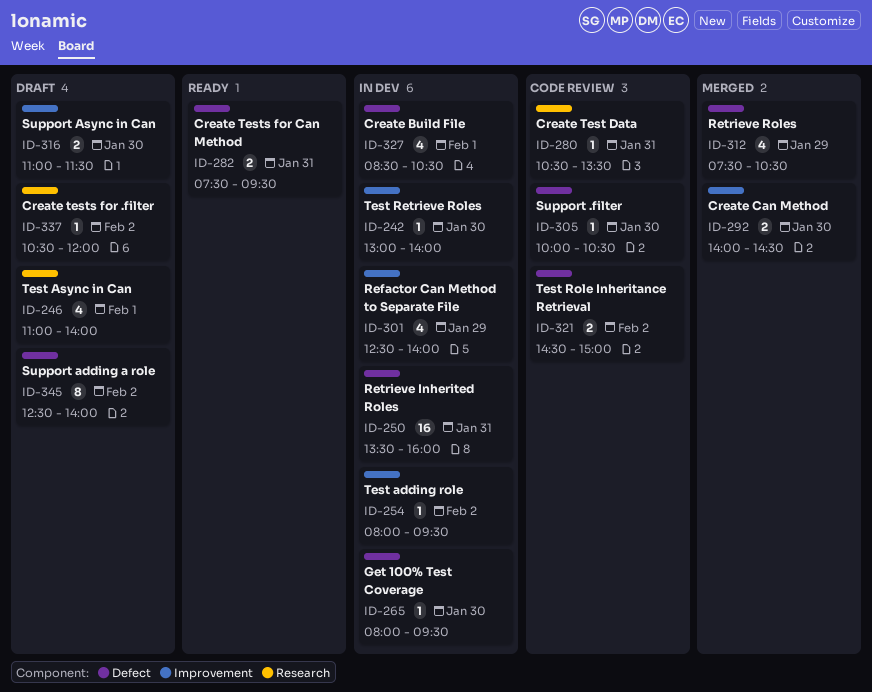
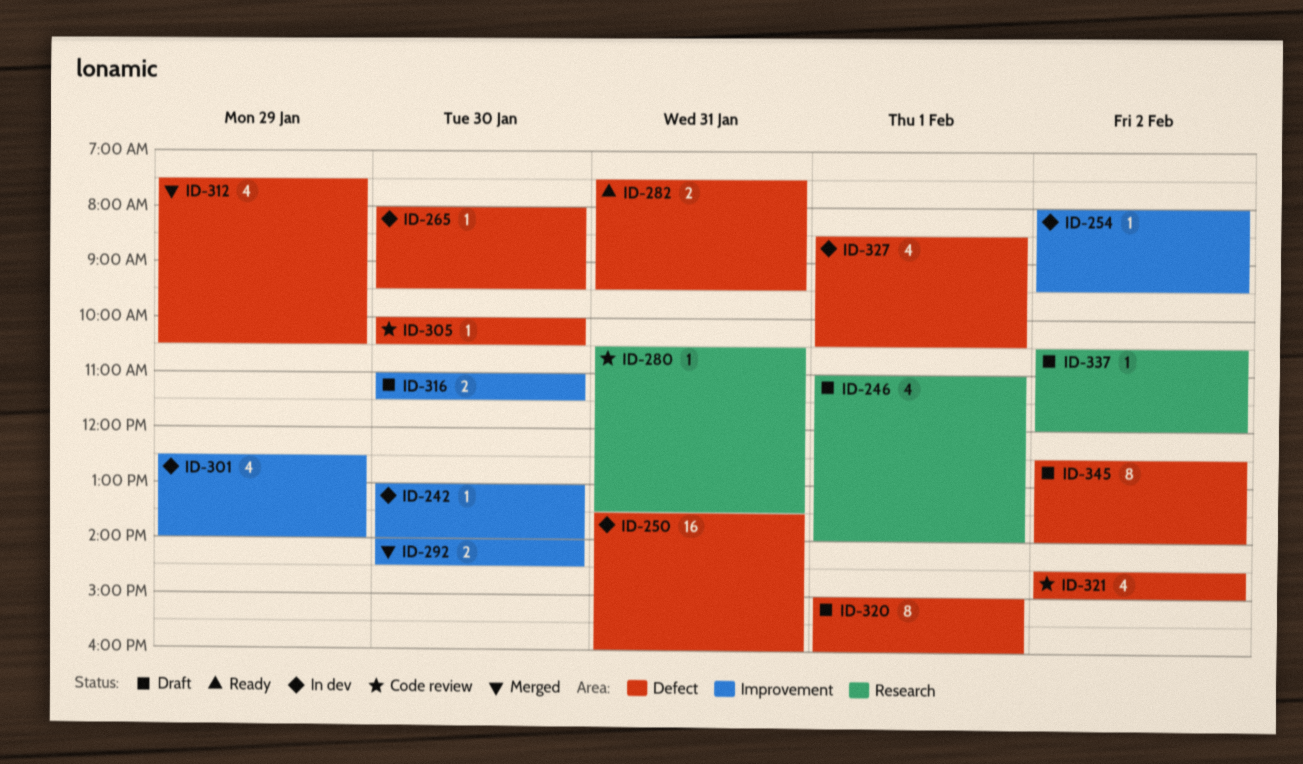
ID-320: none -> present
ID-321, estimate: 2 -> 4

